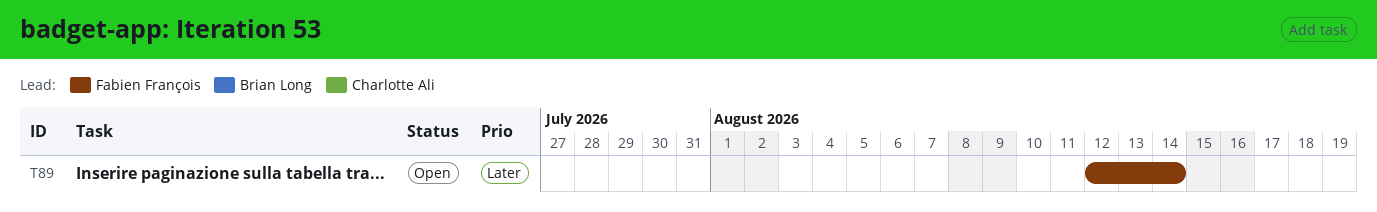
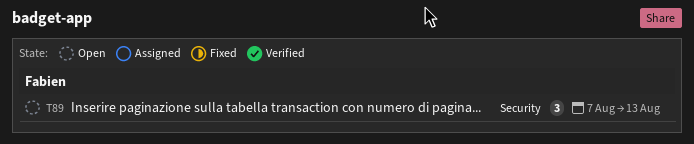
T89, start: Aug 12 -> Aug 7
T89, due: Aug 14 -> Aug 13

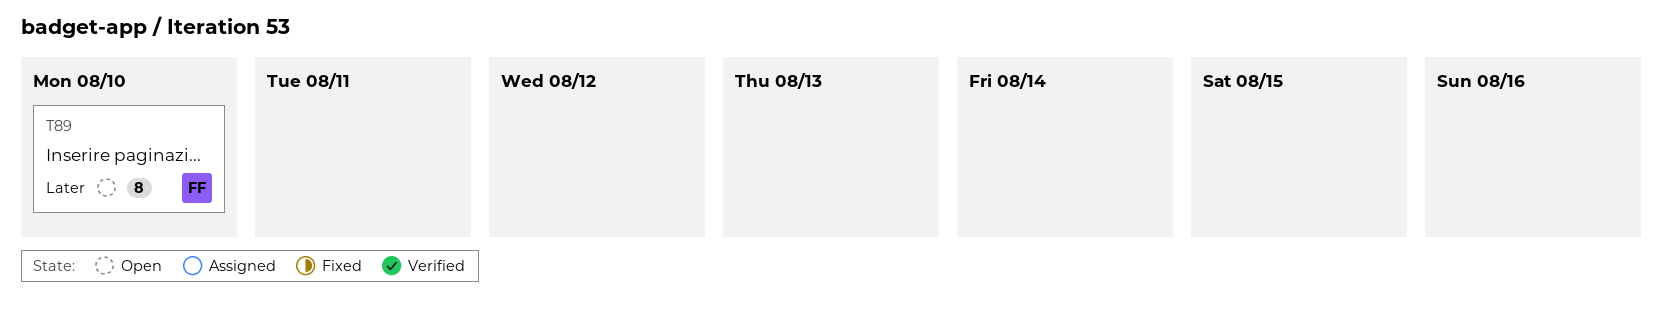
T89, estimate: 3 -> 8
T89, due: Aug 13 -> Aug 10

